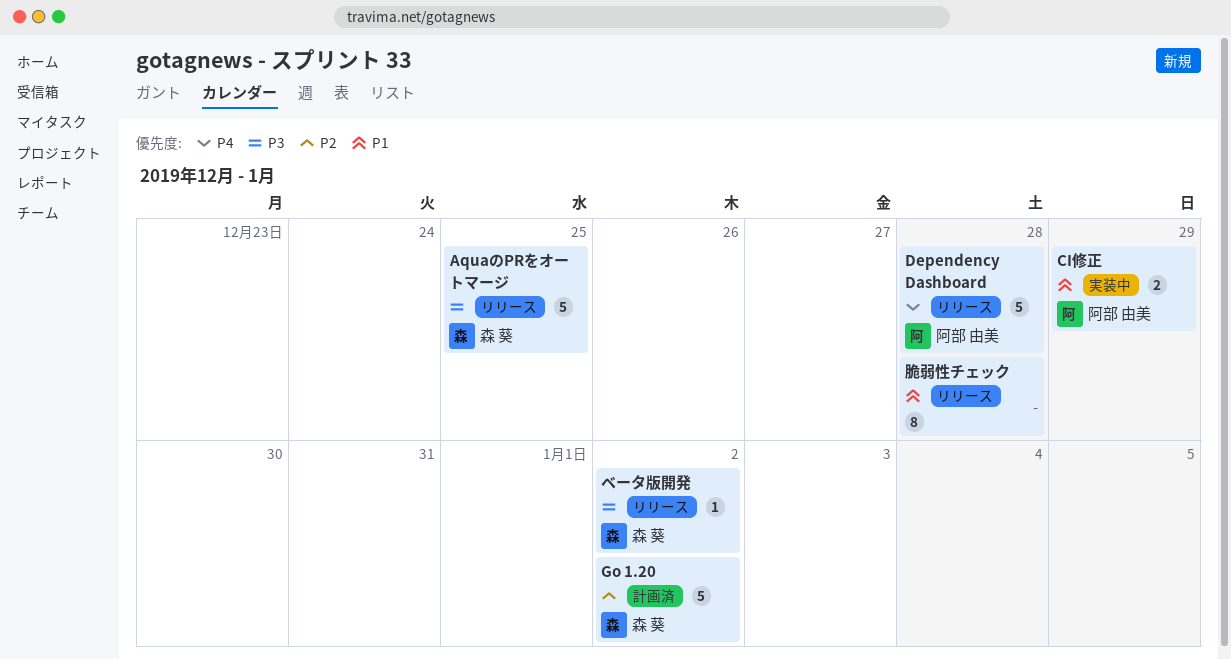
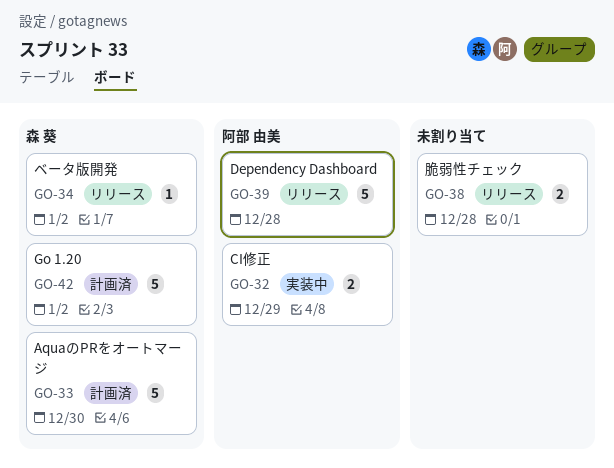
AquaのPRをオートマージ, status: リリース -> 計画済
AquaのPRをオートマージ, due: Dec 25 -> Dec 30
脆弱性チェック, estimate: 8 -> 2

